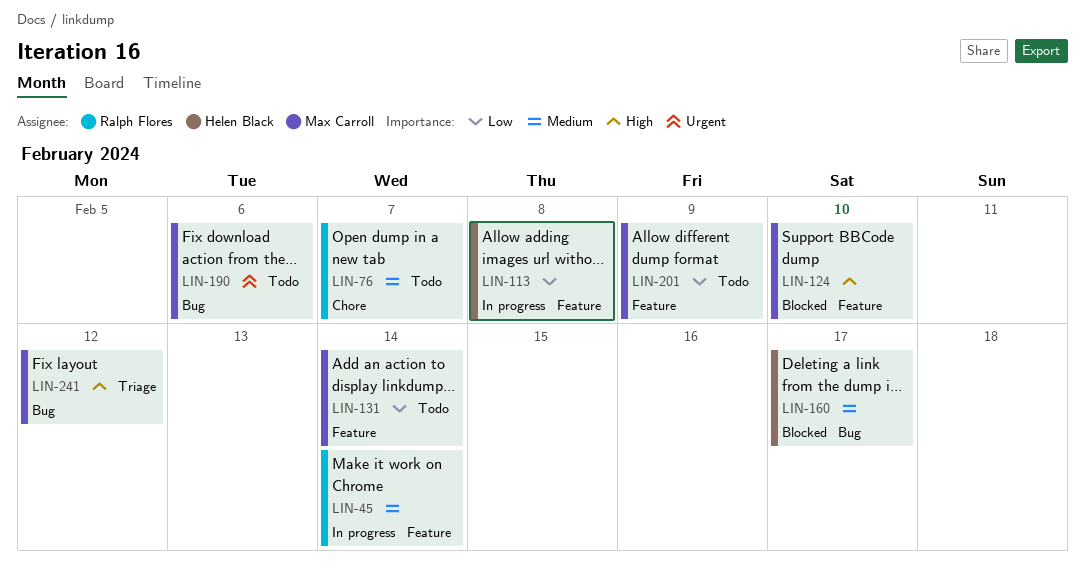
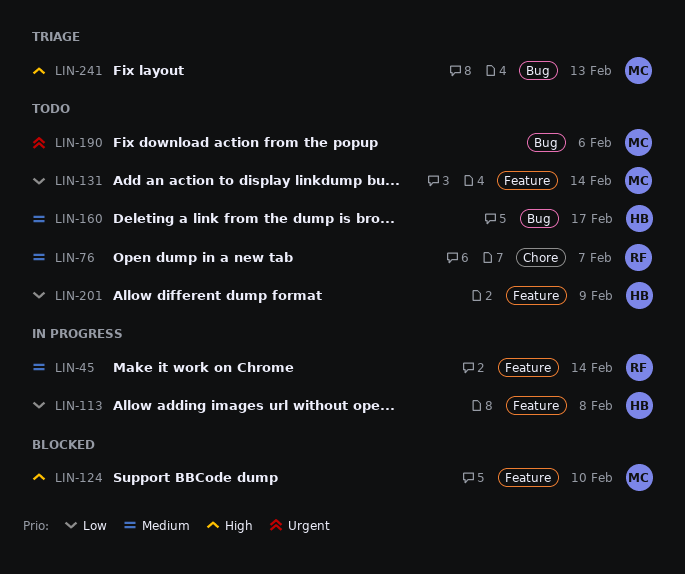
LIN-160, status: Blocked -> Todo
LIN-201, owner: Max Carroll -> Helen Black
LIN-241, due: Feb 12 -> Feb 13

